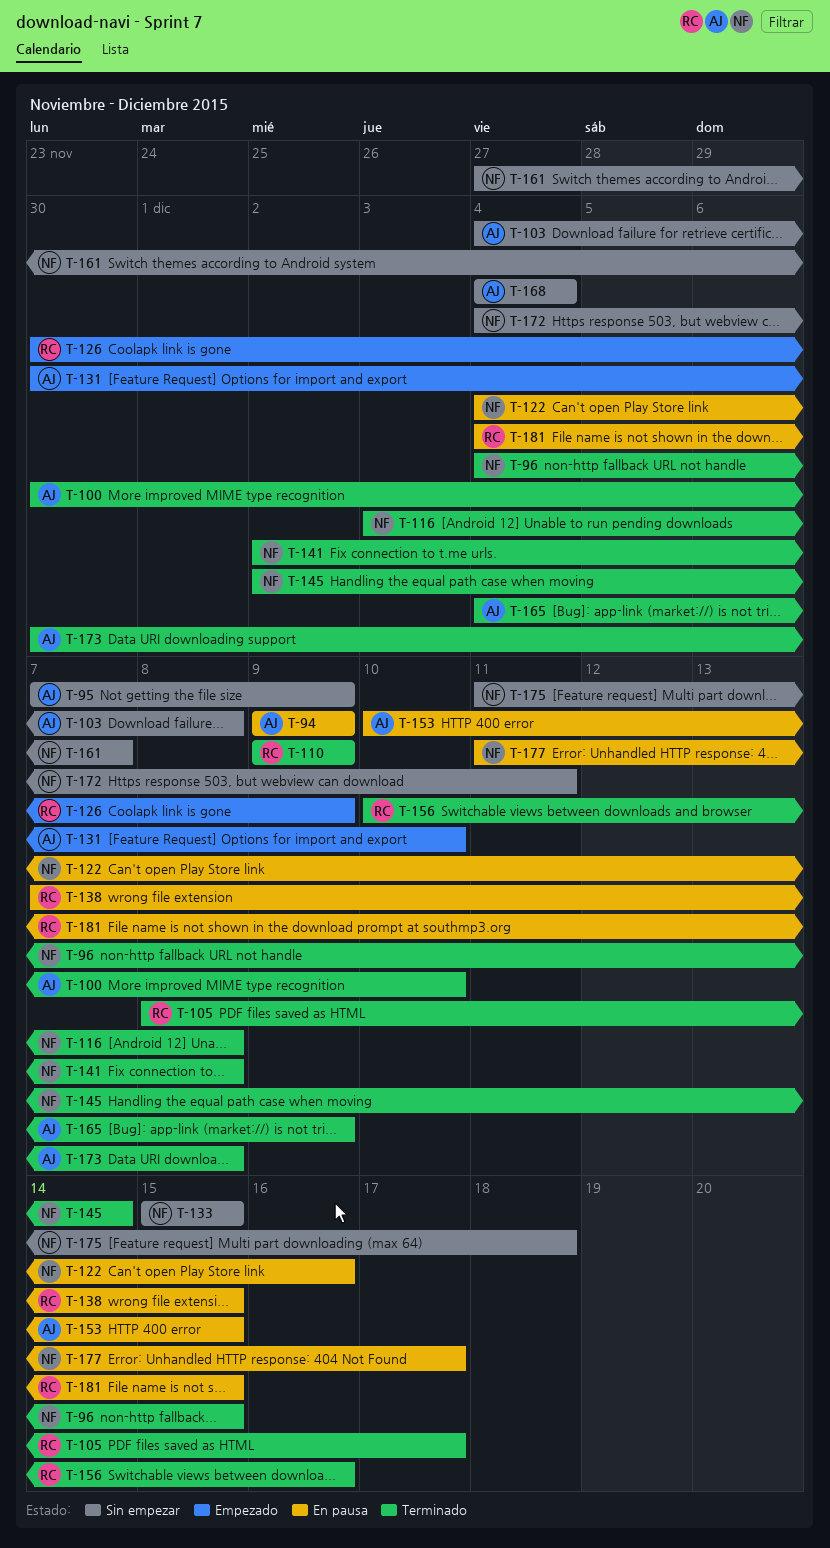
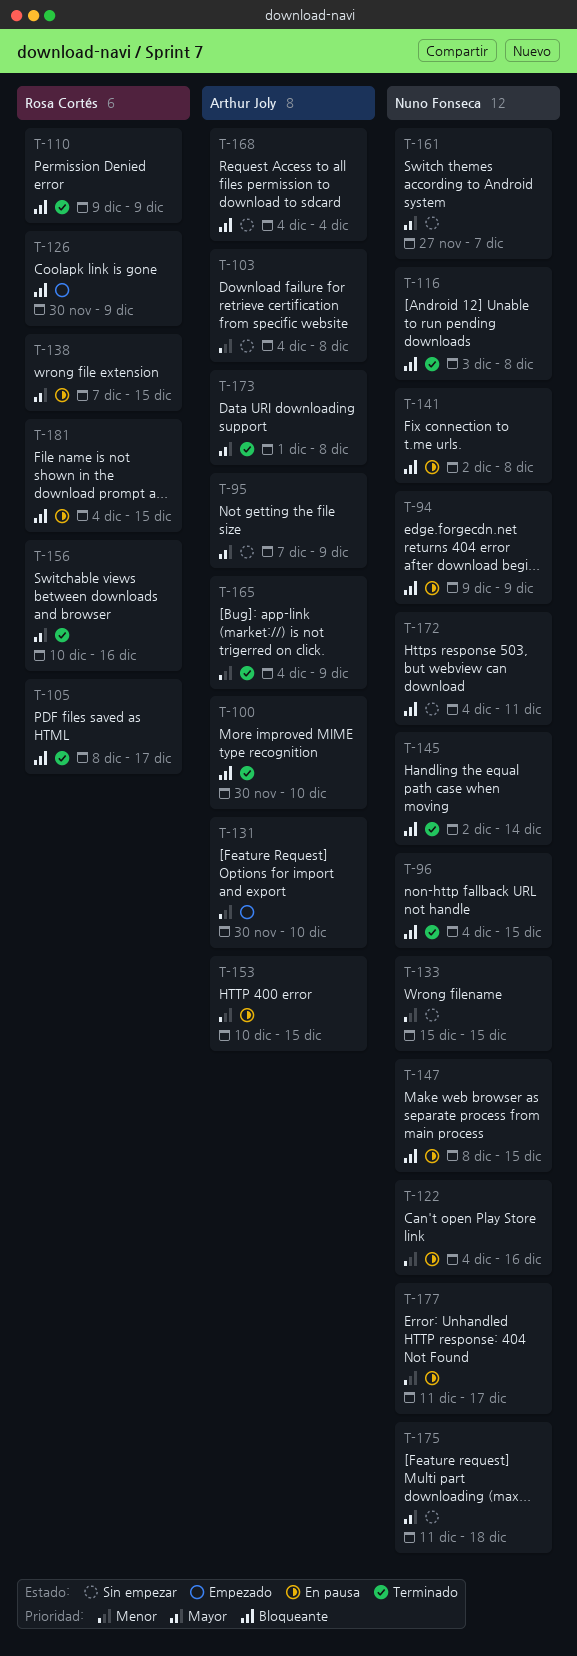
T-94, owner: Arthur Joly -> Nuno Fonseca
T-141, status: Terminado -> En pausa
T-147: none -> present
T-173, start: Nov 30 -> Dec 1

